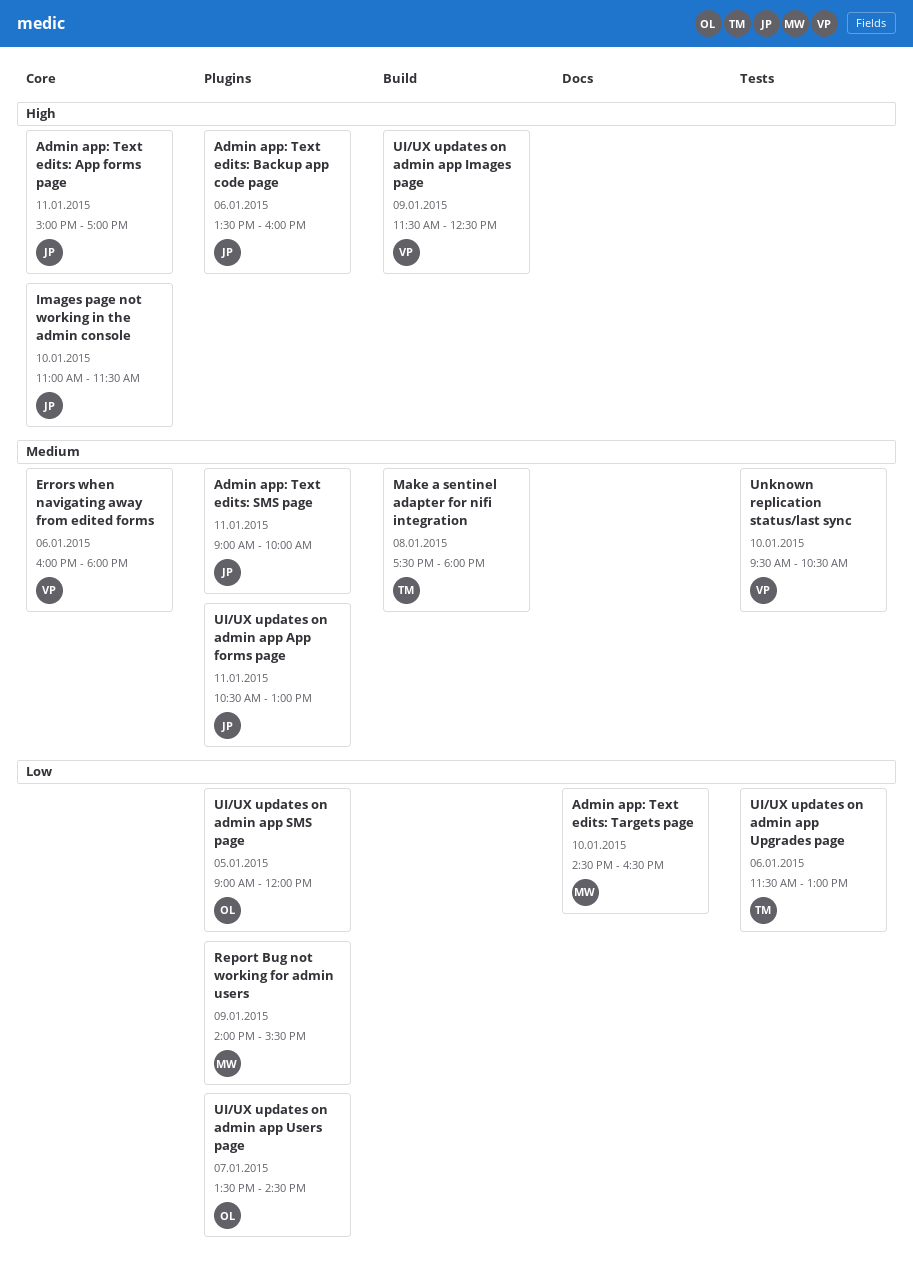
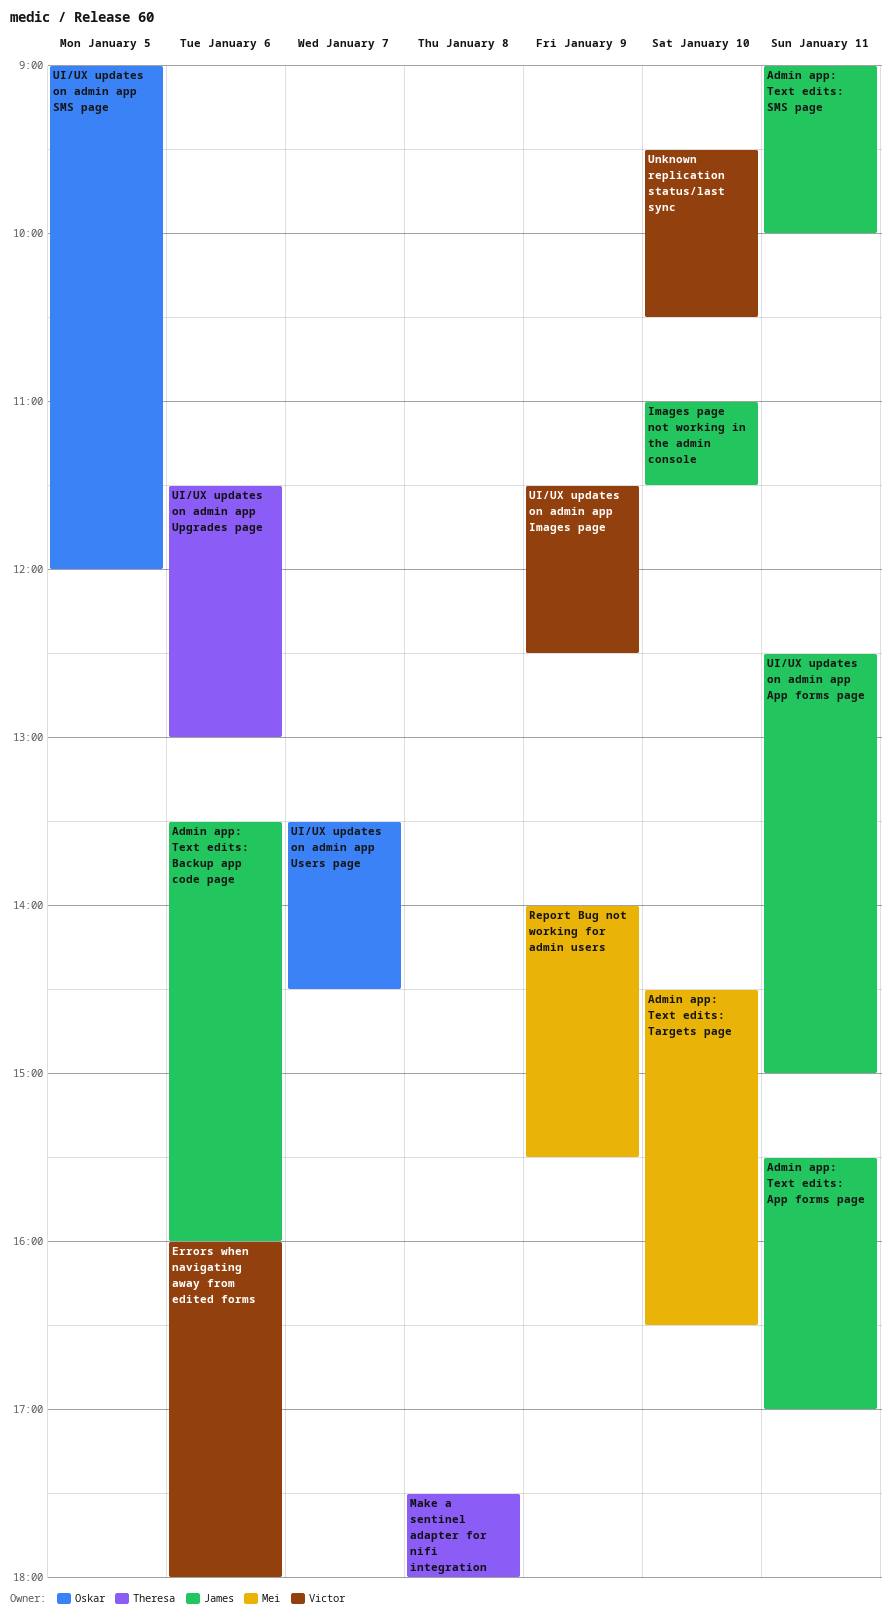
Admin app: Text edits: App forms page, begins: 15:00 -> 15:30
UI/UX updates on admin app App forms page, begins: 10:30 -> 12:30
UI/UX updates on admin app App forms page, ends: 13:00 -> 15:00

